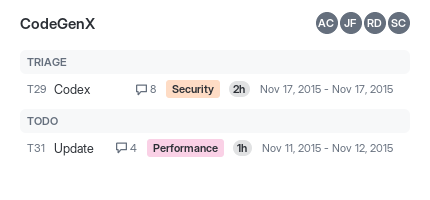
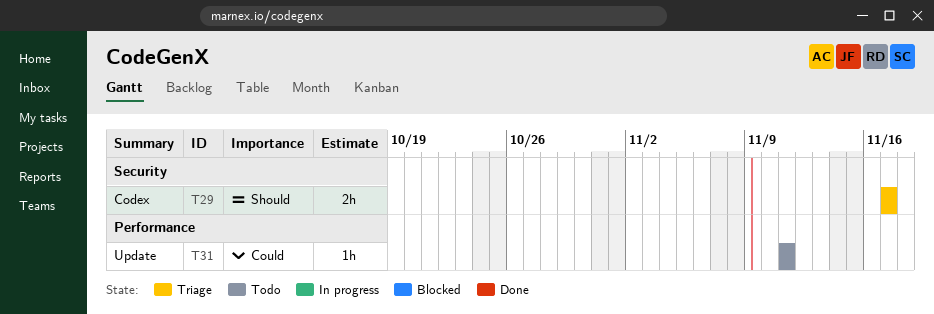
T31, due: Nov 12 -> Nov 11

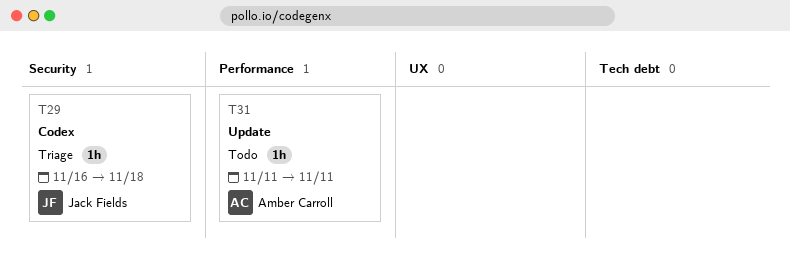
T29, estimate: 2h -> 1h
T29, start: Nov 17 -> Nov 16
T29, due: Nov 17 -> Nov 18

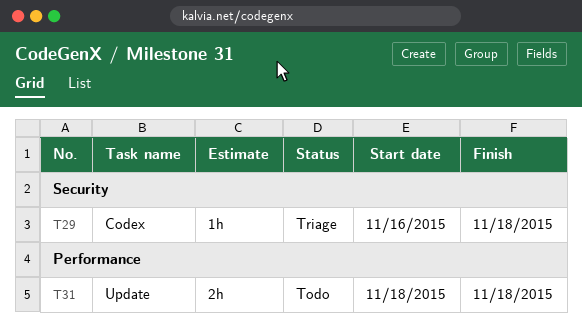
T31, estimate: 1h -> 2h
T31, start: Nov 11 -> Nov 18
T31, due: Nov 11 -> Nov 18

